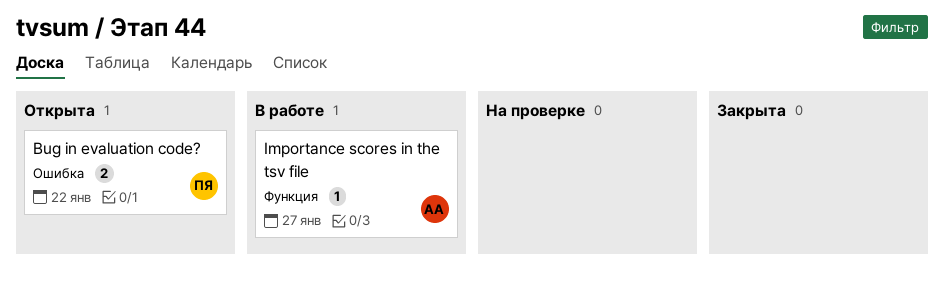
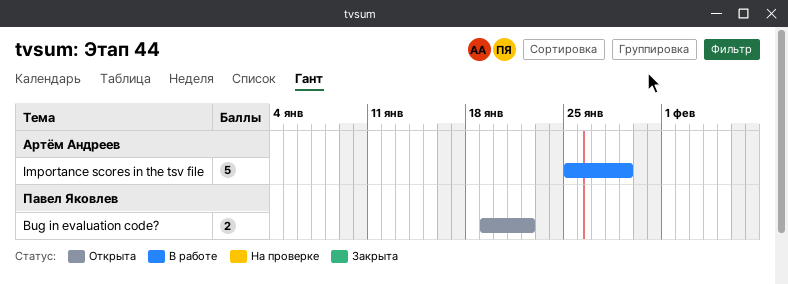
Importance scores in the tsv file, estimate: 1 -> 5
Importance scores in the tsv file, due: Jan 27 -> Jan 29

